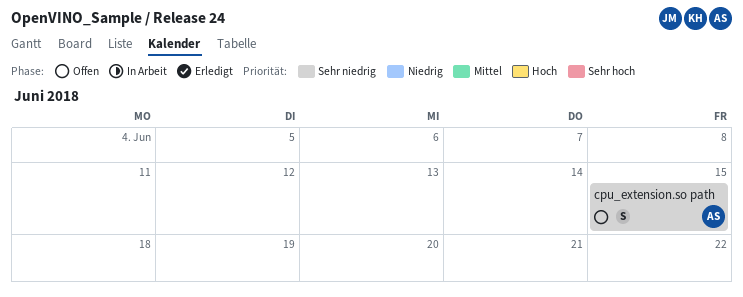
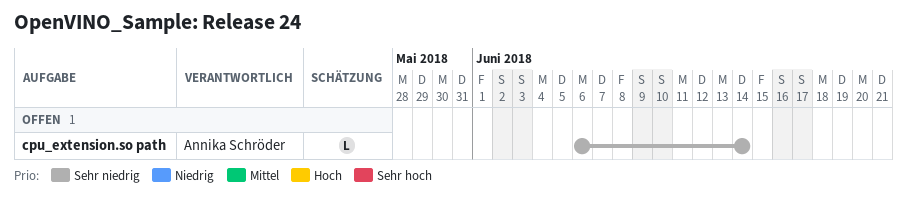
cpu_extension.so path, estimate: S -> L
cpu_extension.so path, due: Jun 15 -> Jun 14

